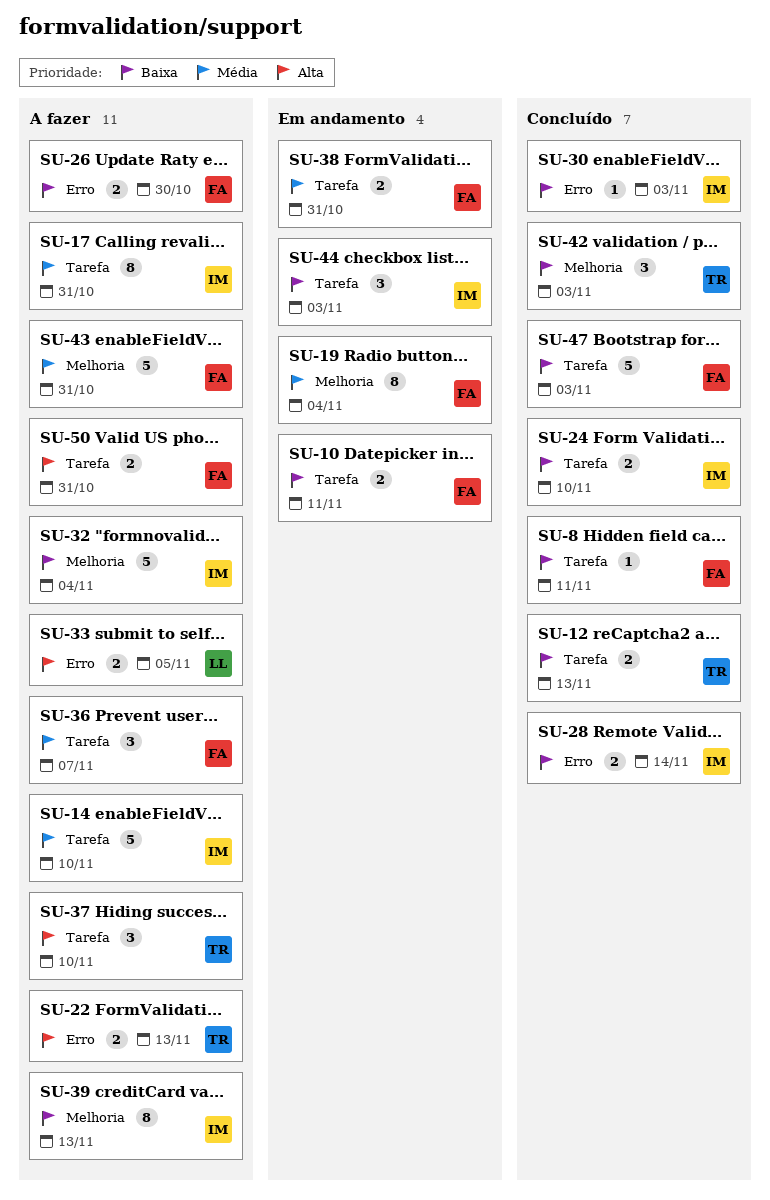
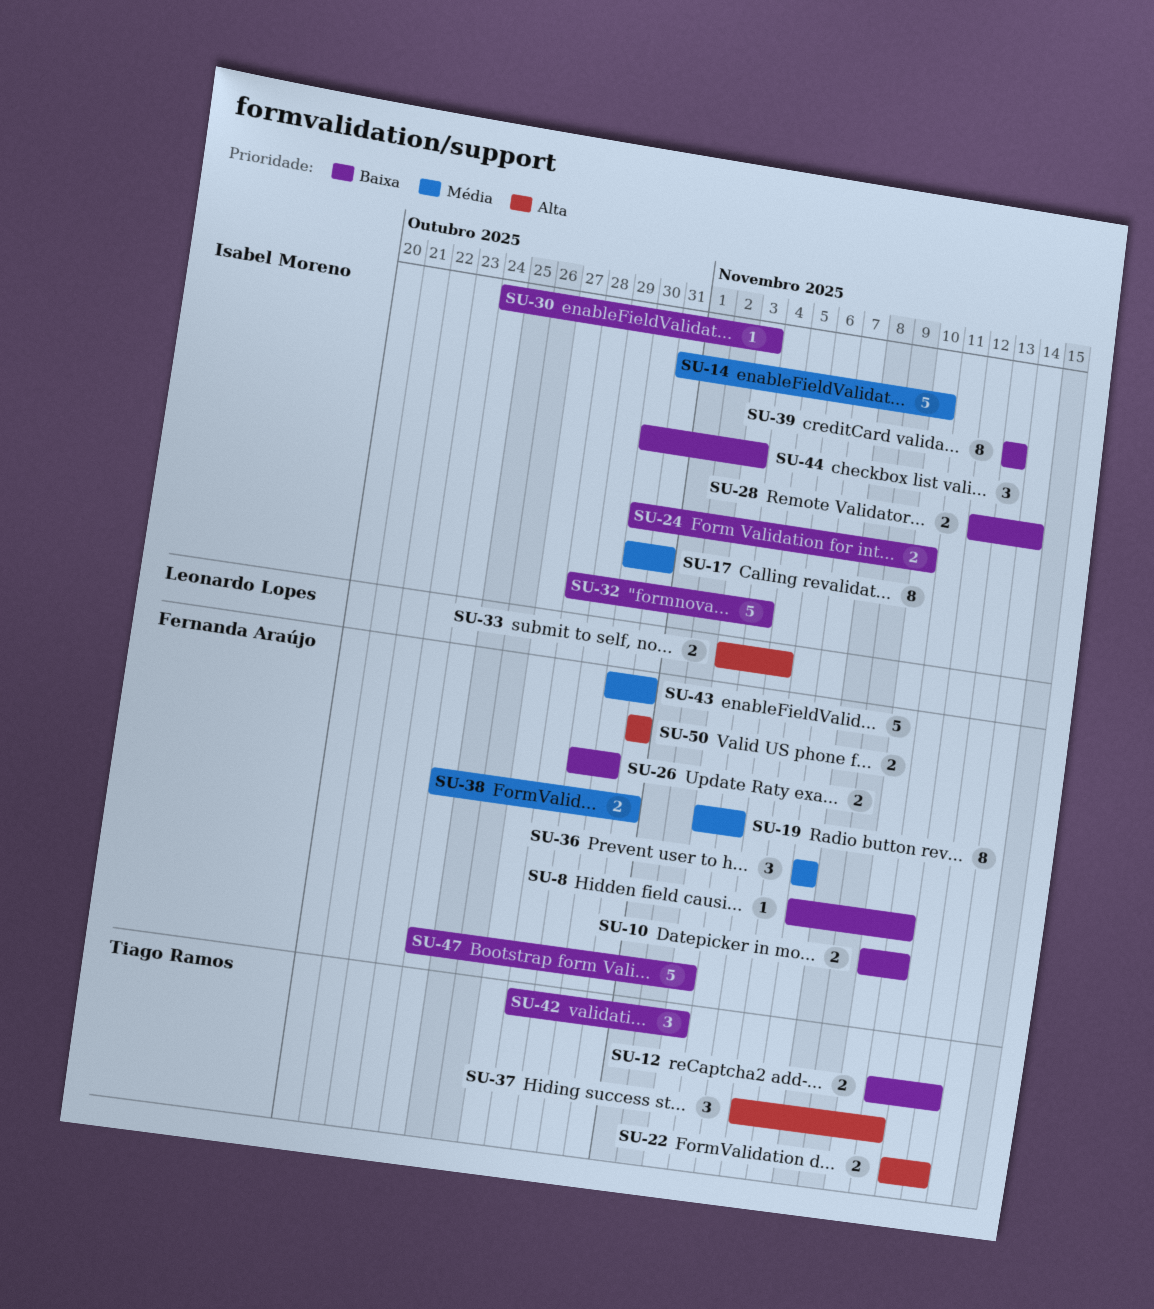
SU-37, due: Nov 10 -> Nov 11

